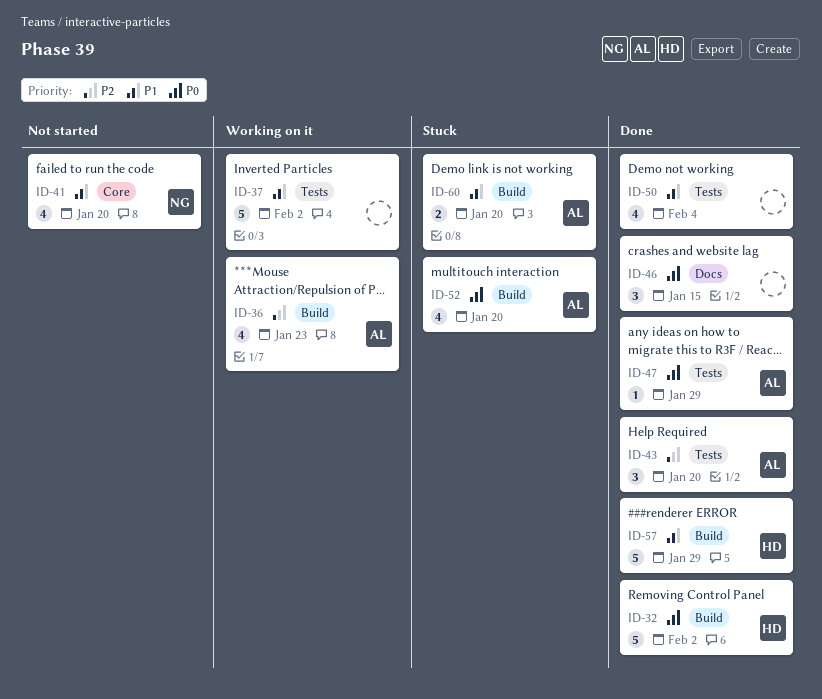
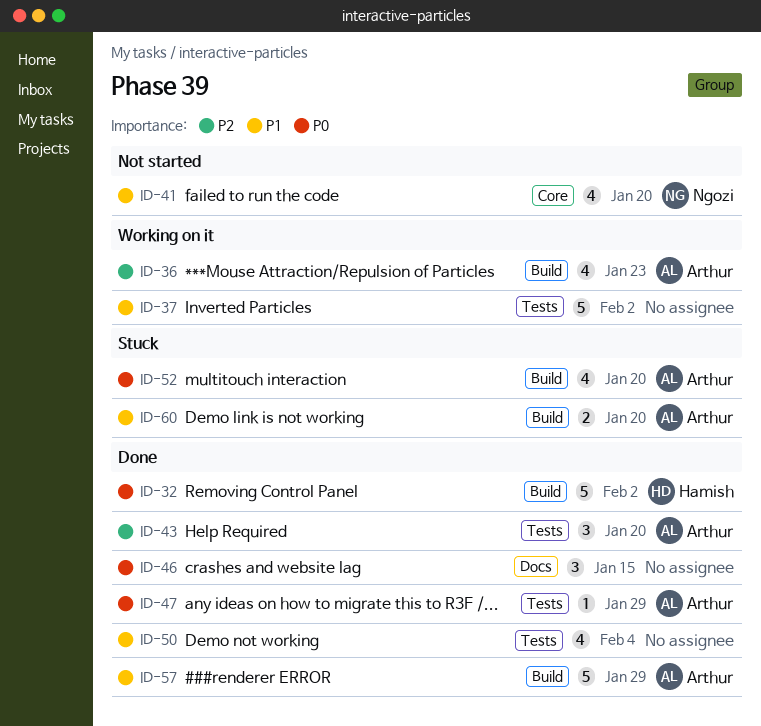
ID-57, owner: Hamish -> Arthur

